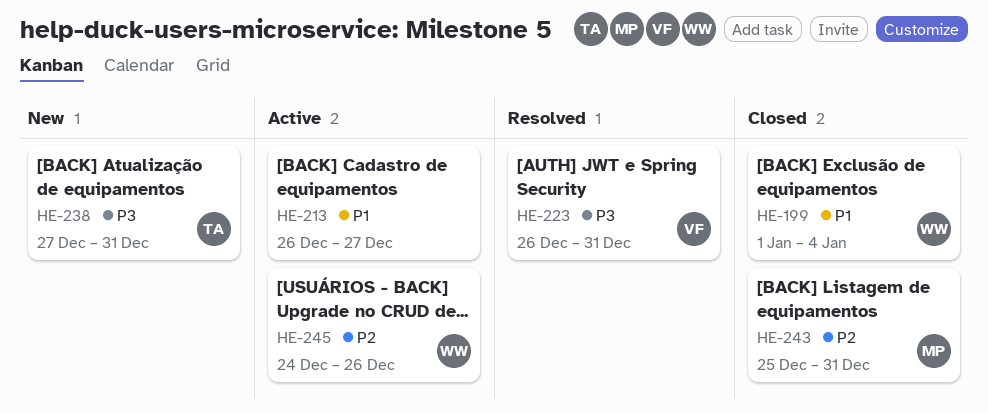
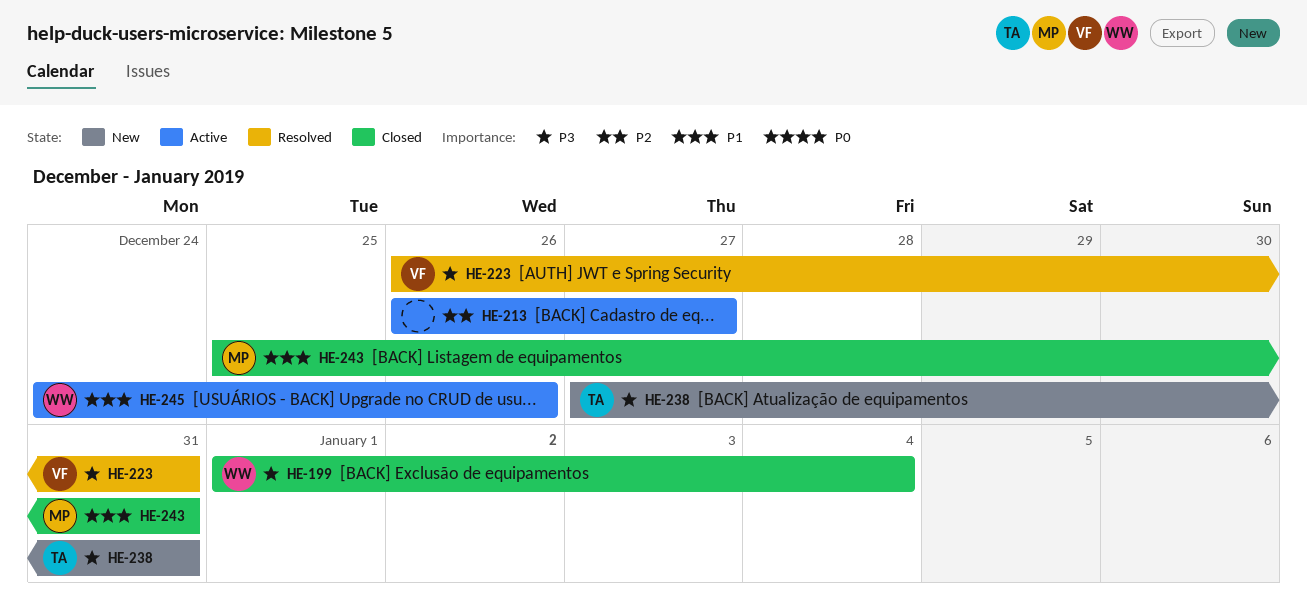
HE-199, priority: P1 -> P3
HE-213, priority: P1 -> P2
HE-243, priority: P2 -> P1
HE-245, priority: P2 -> P1

